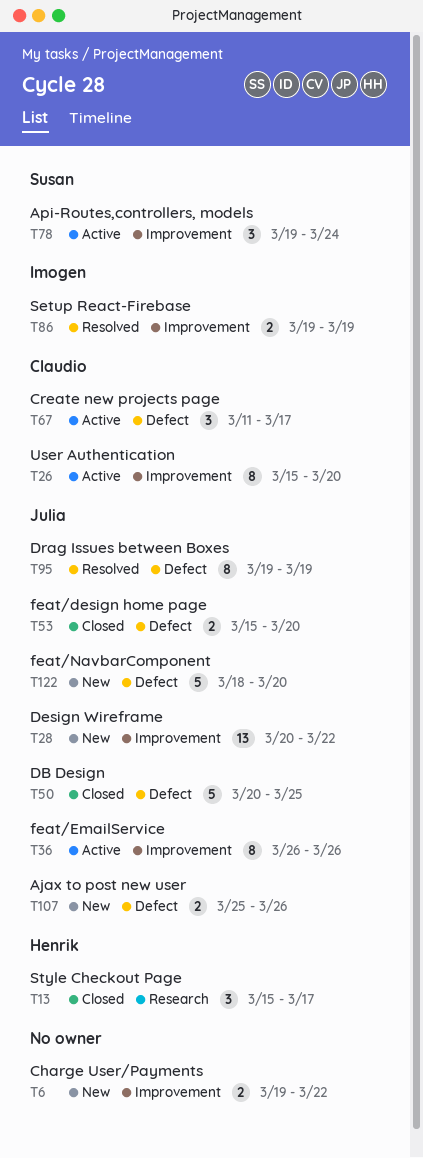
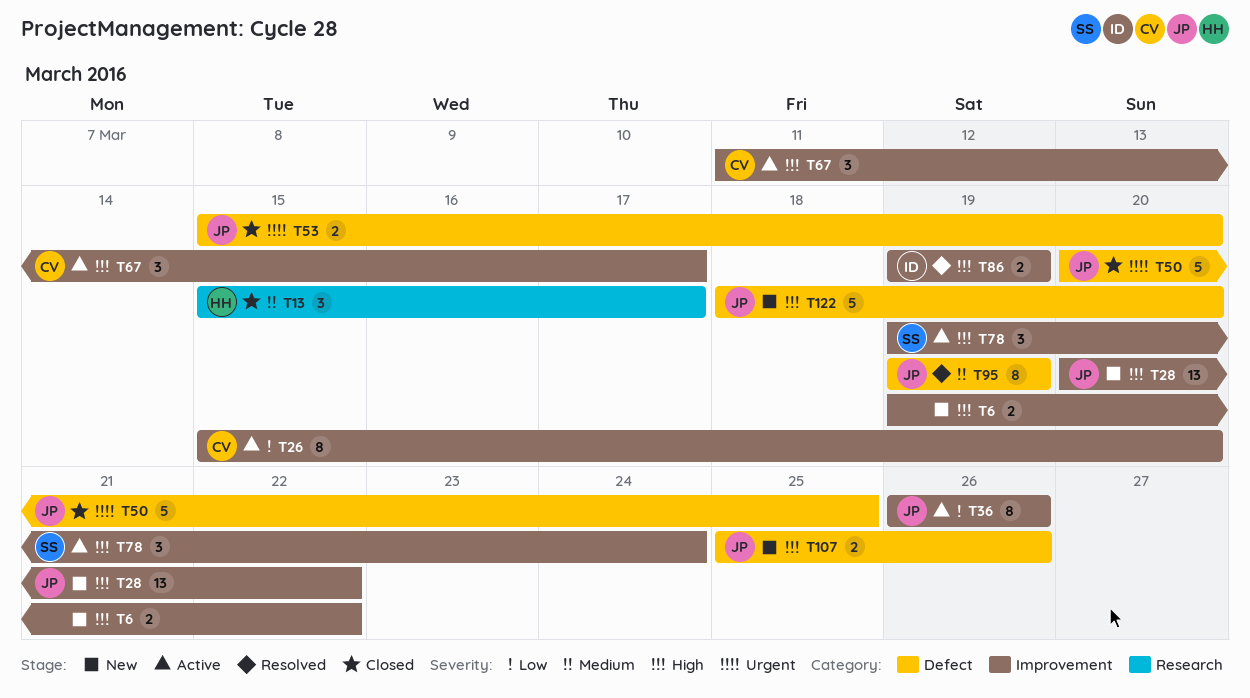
T67, label: Defect -> Improvement

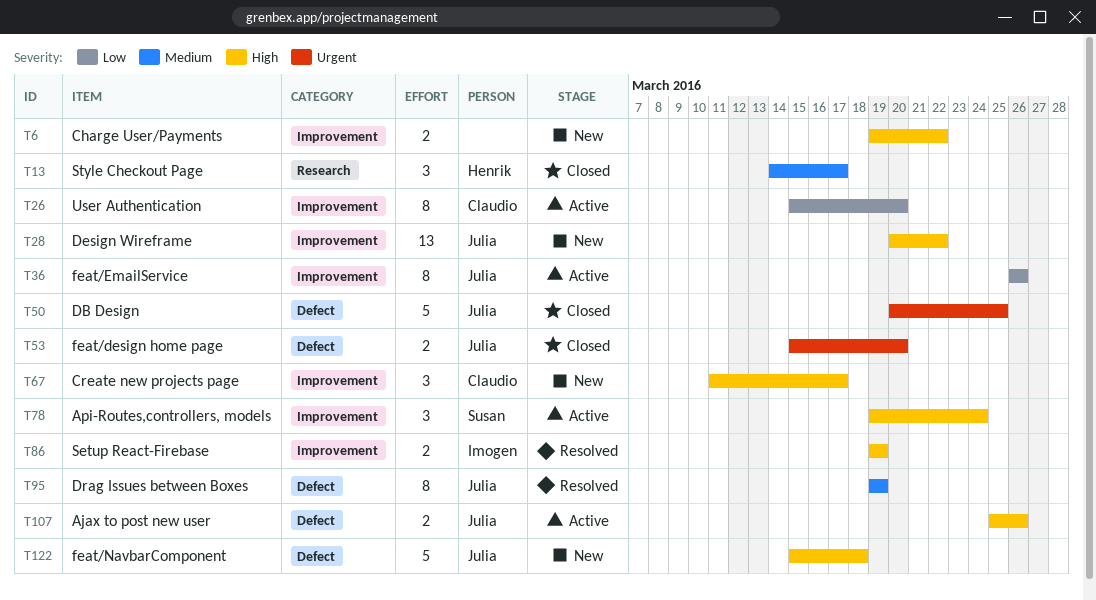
T13, start: Mar 15 -> Mar 14
T67, status: Active -> New
T107, status: New -> Active
T122, start: Mar 18 -> Mar 15
T122, due: Mar 20 -> Mar 18

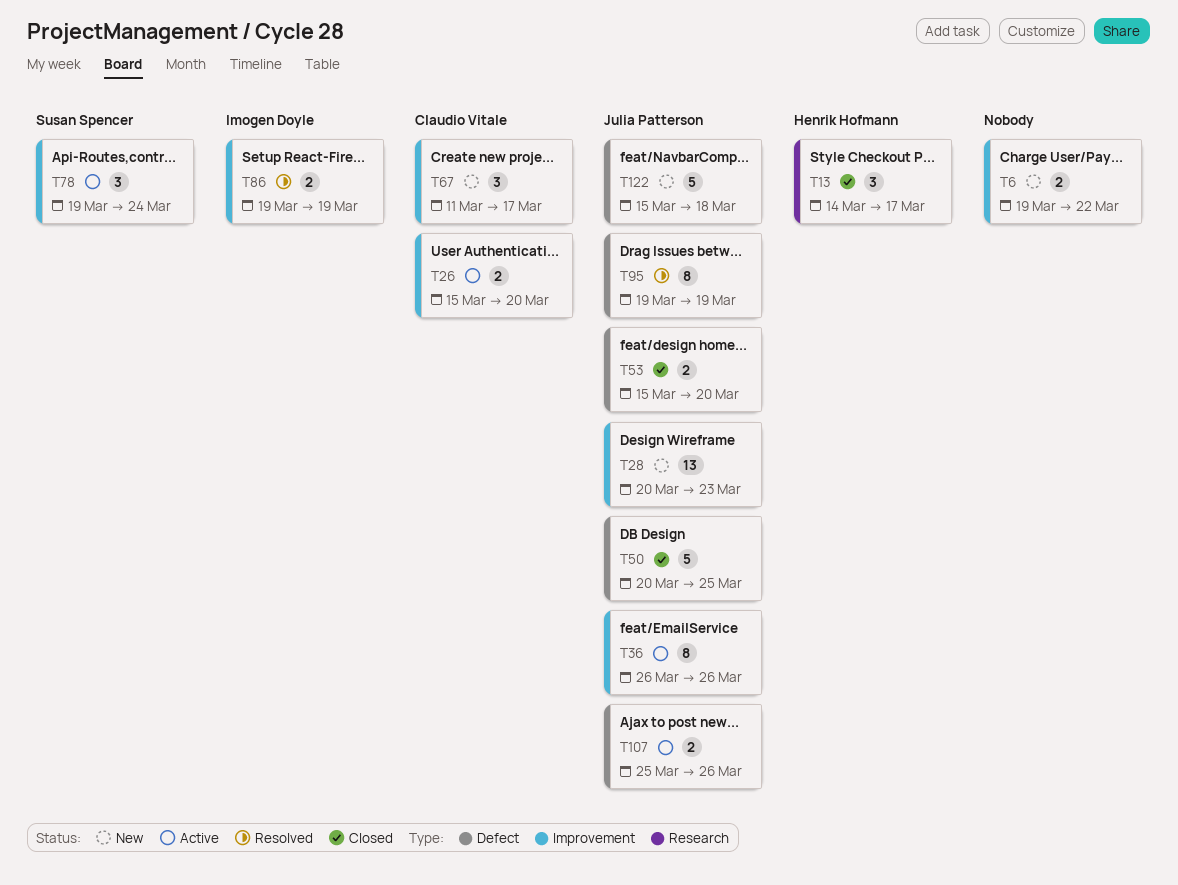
T26, estimate: 8 -> 2
T28, due: Mar 22 -> Mar 23

